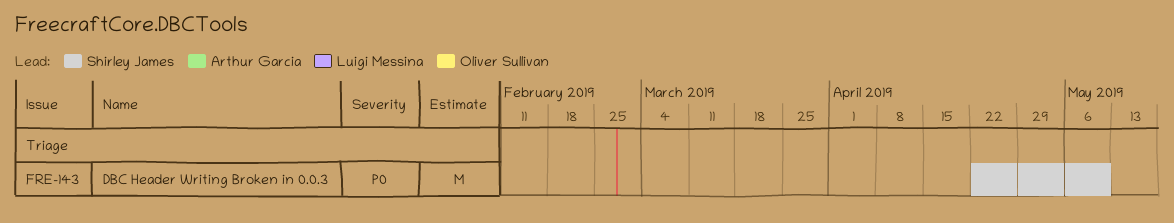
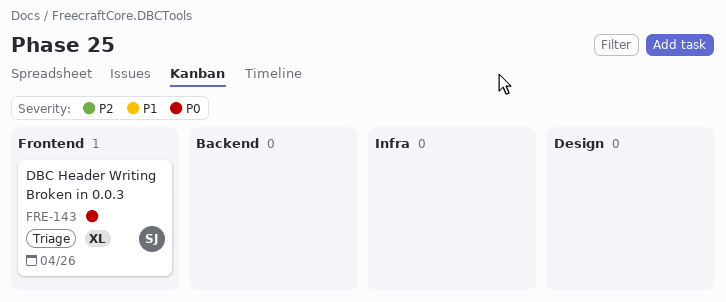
FRE-143, estimate: M -> XL
FRE-143, due: May 10 -> Apr 26

